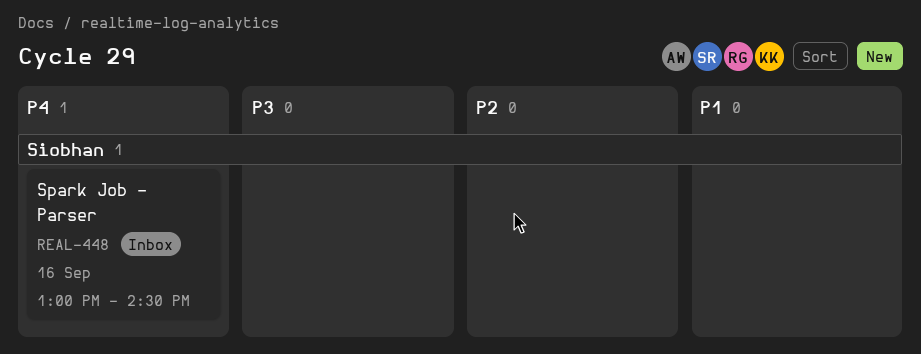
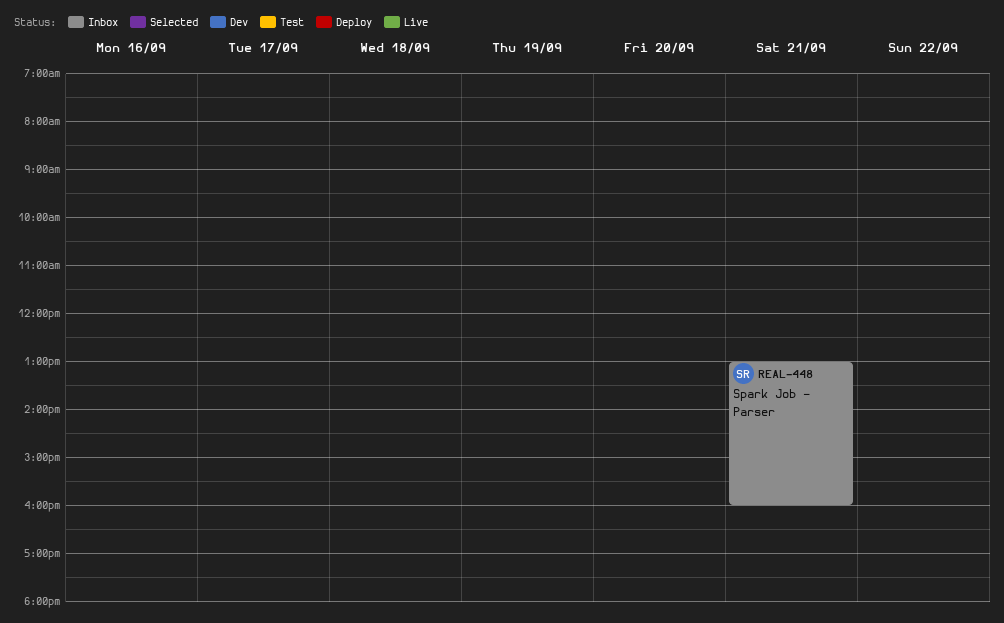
REAL-448, day: Sep 16 -> Sep 21
REAL-448, ends: 14:30 -> 16:00

